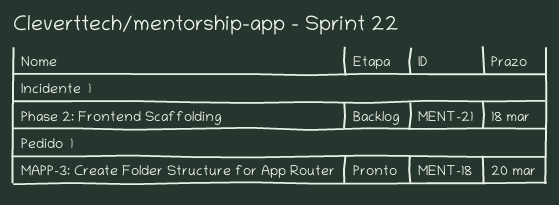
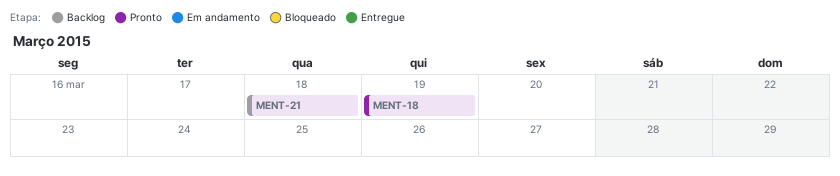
MENT-18, due: Mar 20 -> Mar 19

